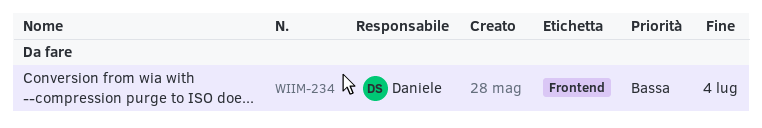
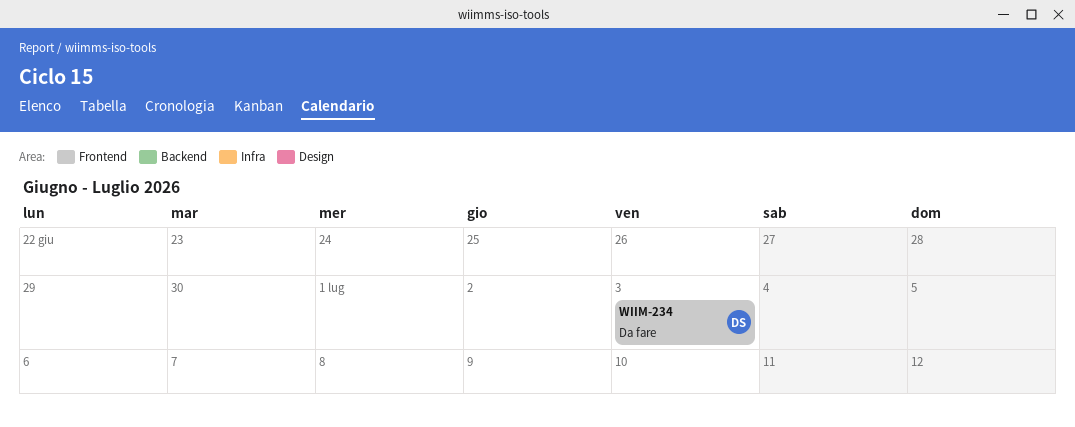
WIIM-234, due: Jul 4 -> Jul 3

